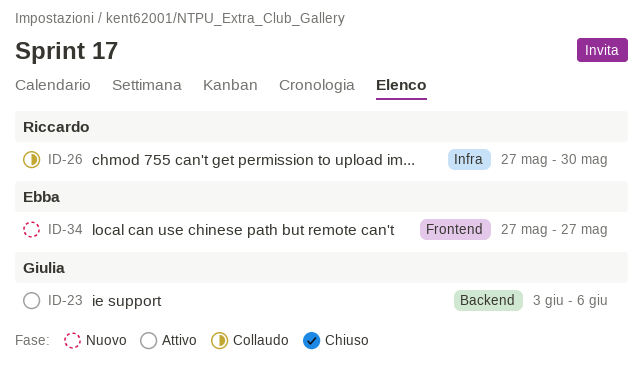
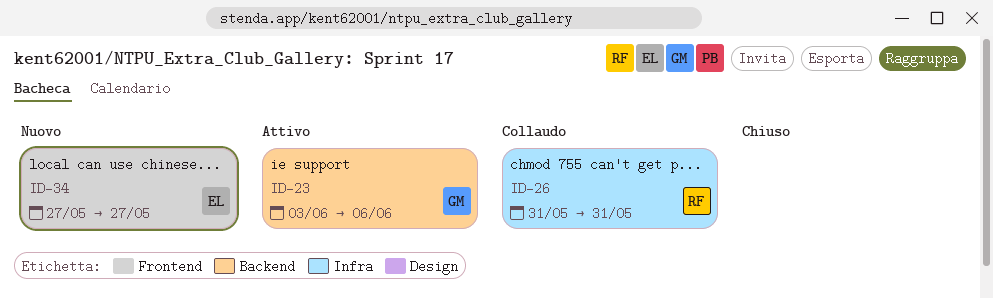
ID-26, start: May 27 -> May 31
ID-26, due: May 30 -> May 31

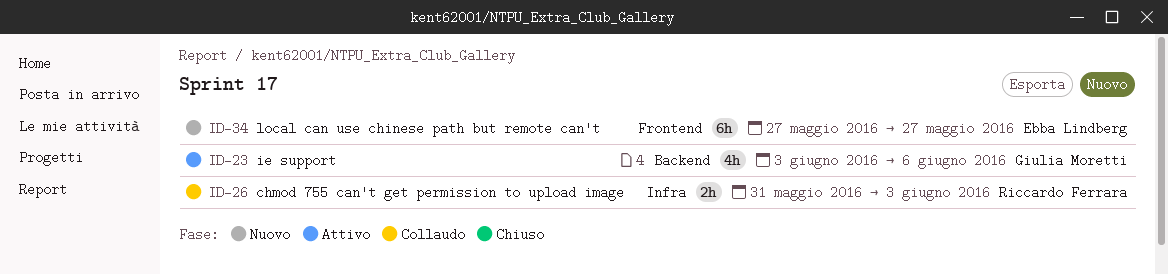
ID-26, due: May 31 -> Jun 3

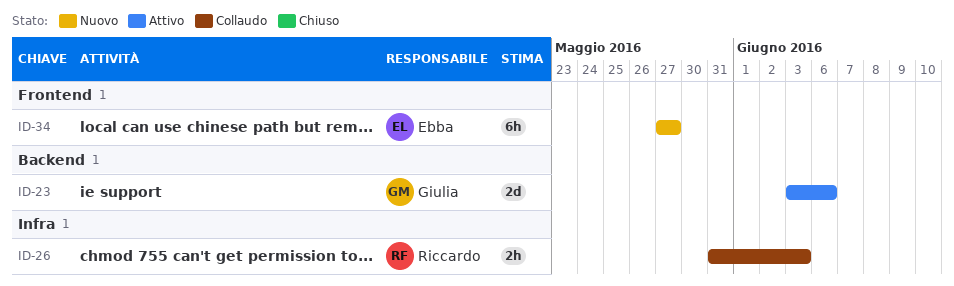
ID-23, estimate: 4h -> 2d

